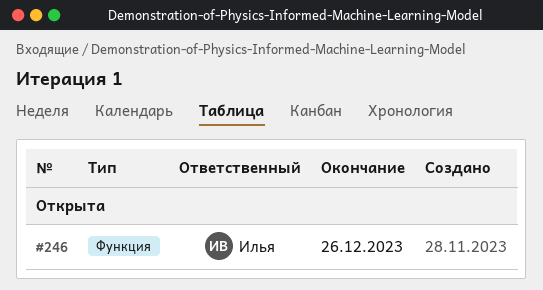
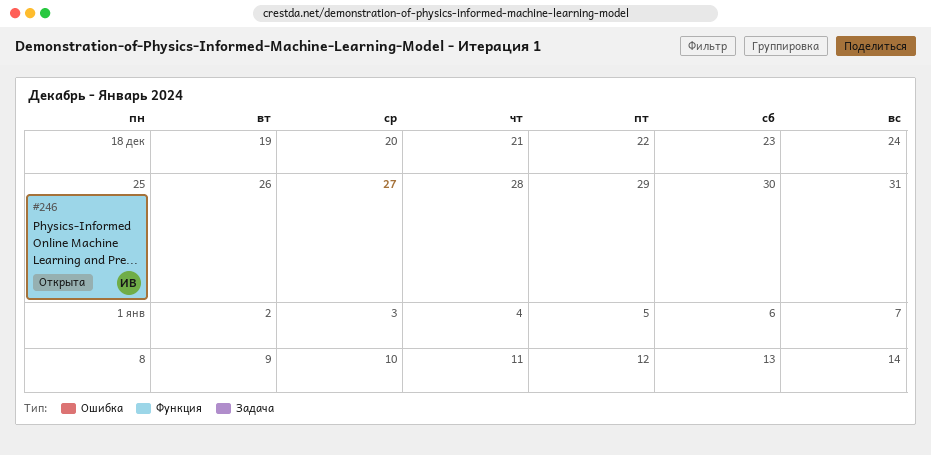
#246, due: Dec 26 -> Dec 25

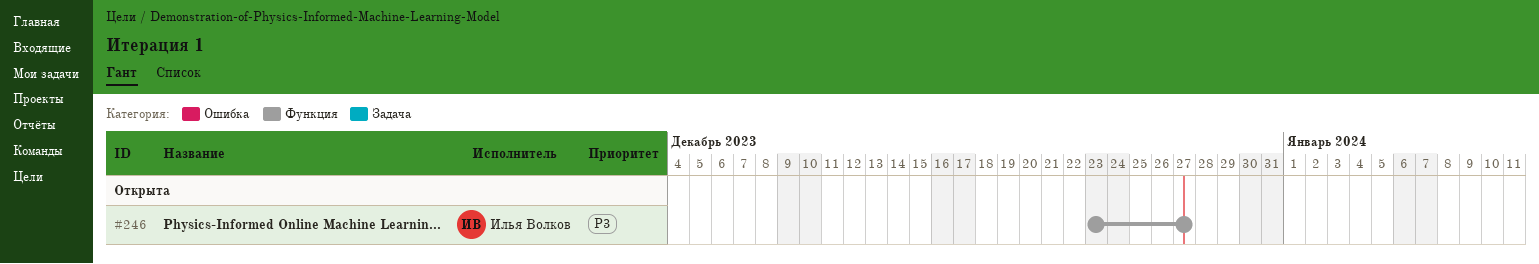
#246, due: Dec 25 -> Dec 27

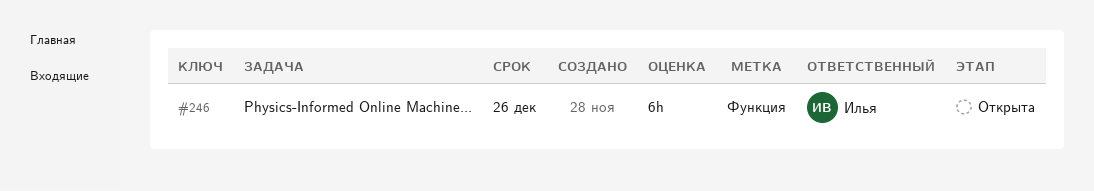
#246, due: Dec 27 -> Dec 26

